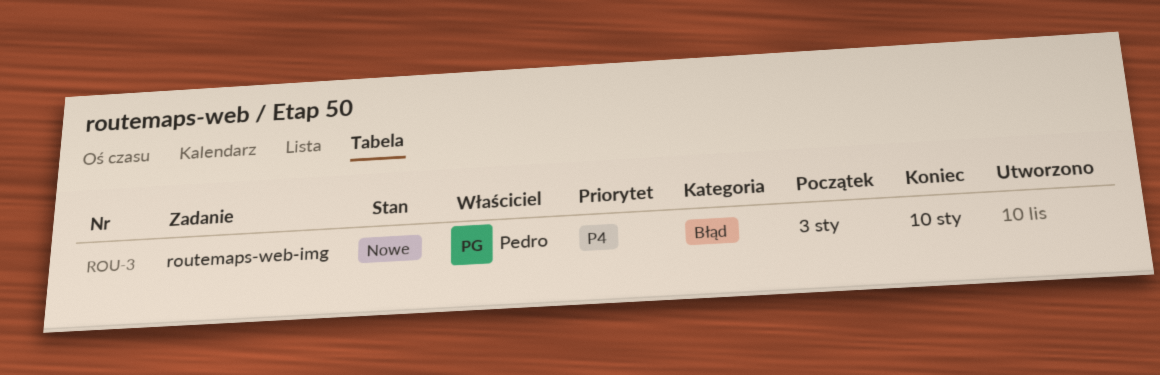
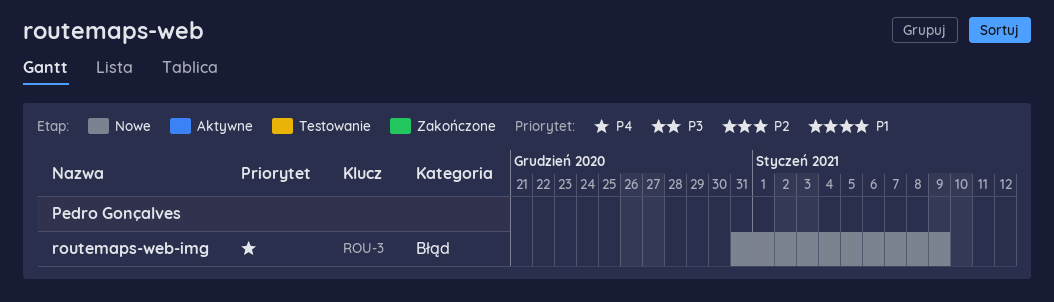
ROU-3, start: Jan 3 -> Dec 31
ROU-3, due: Jan 10 -> Jan 9

